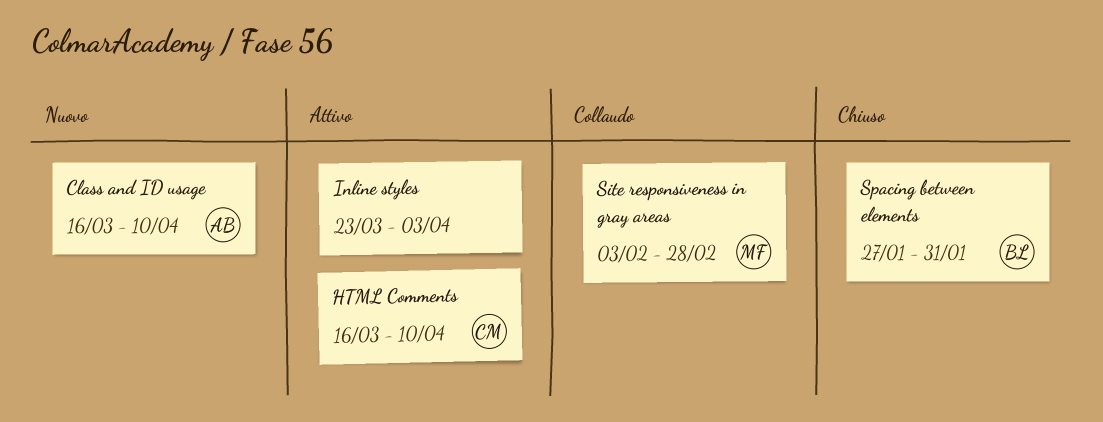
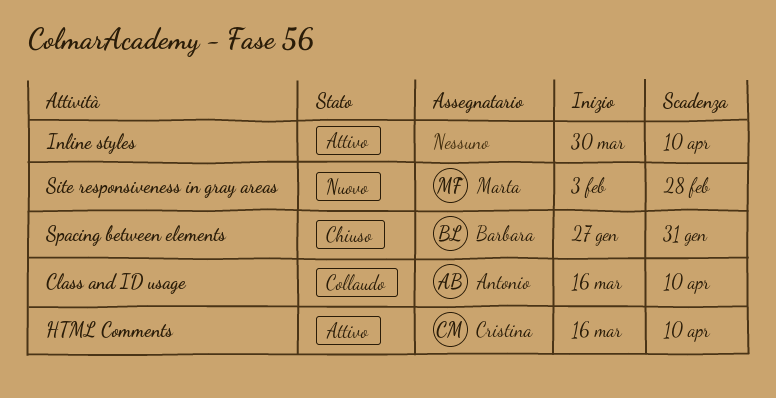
Class and ID usage, status: Nuovo -> Collaudo
Inline styles, start: Mar 23 -> Mar 30
Inline styles, due: Apr 3 -> Apr 10
Site responsiveness in gray areas, status: Collaudo -> Nuovo

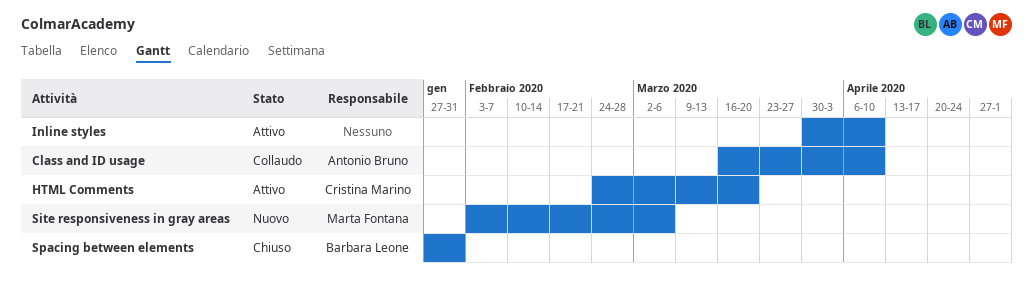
HTML Comments, start: Mar 16 -> Feb 24
HTML Comments, due: Apr 10 -> Mar 20
Site responsiveness in gray areas, due: Feb 28 -> Mar 6

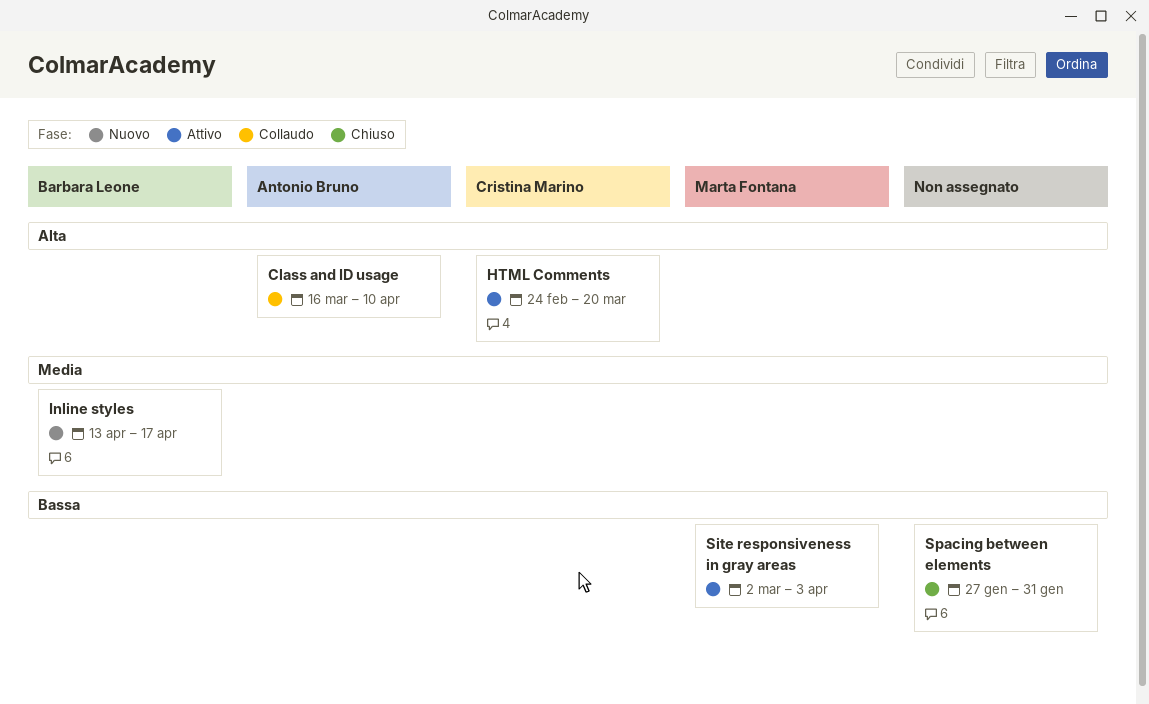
Inline styles, status: Attivo -> Nuovo
Inline styles, owner: none -> Barbara Leone
Inline styles, start: Mar 30 -> Apr 13
Inline styles, due: Apr 10 -> Apr 17
Site responsiveness in gray areas, status: Nuovo -> Attivo
Site responsiveness in gray areas, start: Feb 3 -> Mar 2
Site responsiveness in gray areas, due: Mar 6 -> Apr 3
Spacing between elements, owner: Barbara Leone -> none

